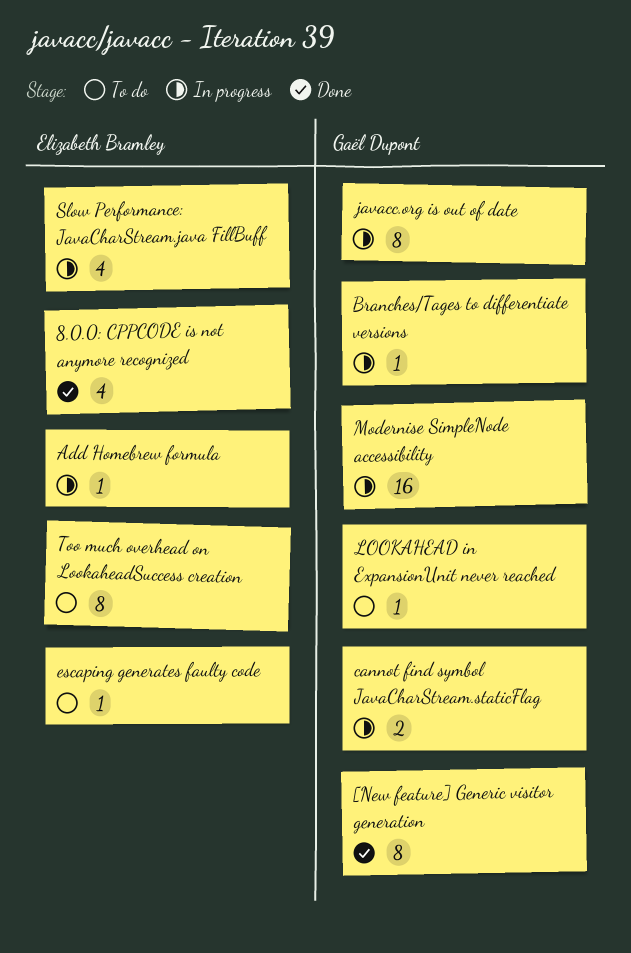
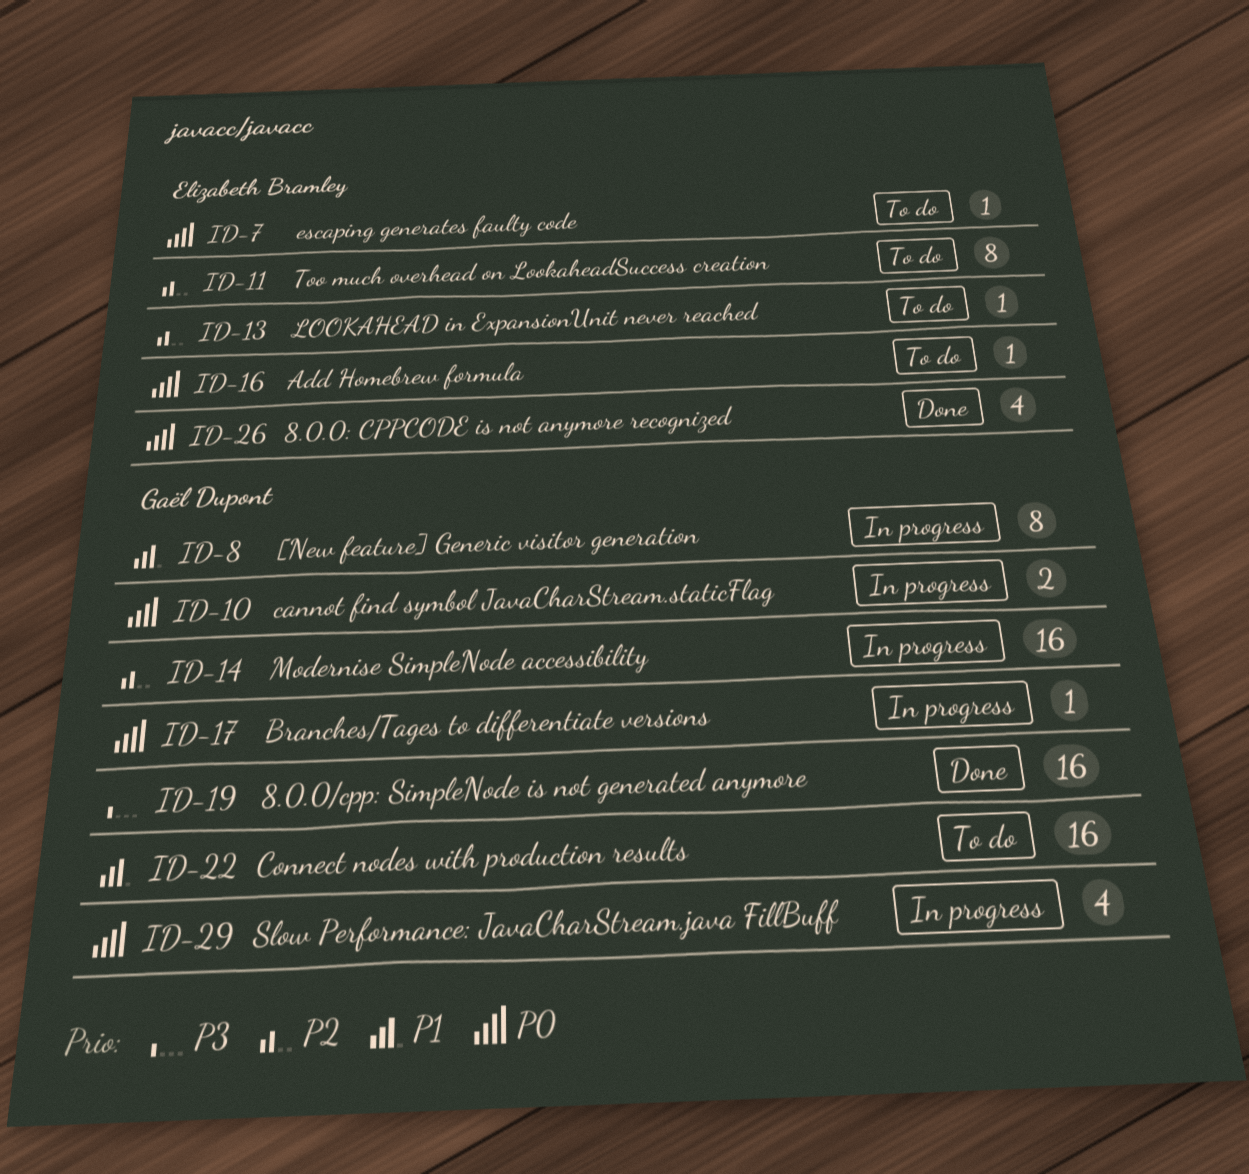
8.0.0/cpp: SimpleNode is not generated anymore: none -> present
[New feature] Generic visitor generation, status: Done -> In progress
Add Homebrew formula, status: In progress -> To do
Connect nodes with production results: none -> present
javacc.org is out of date: present -> none
LOOKAHEAD in ExpansionUnit never reached, owner: Gaël Dupont -> Elizabeth Bramley
Slow Performance: JavaCharStream.java FillBuff, owner: Elizabeth Bramley -> Gaël Dupont

